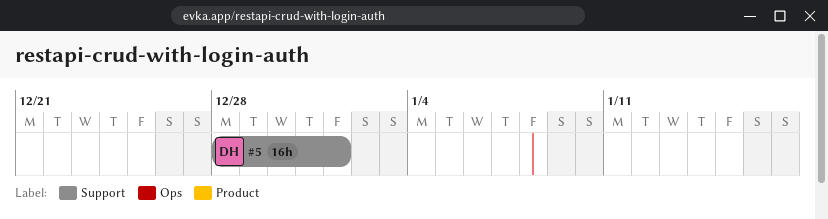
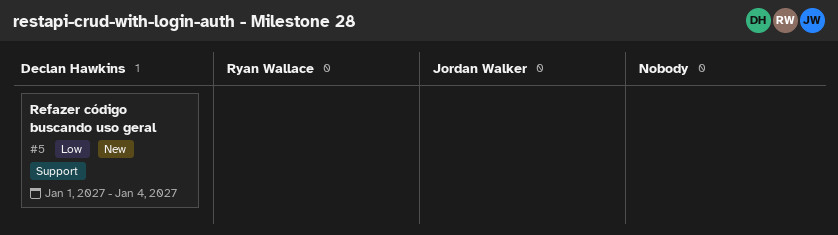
#5, start: Dec 28 -> Jan 1
#5, due: Jan 1 -> Jan 4

